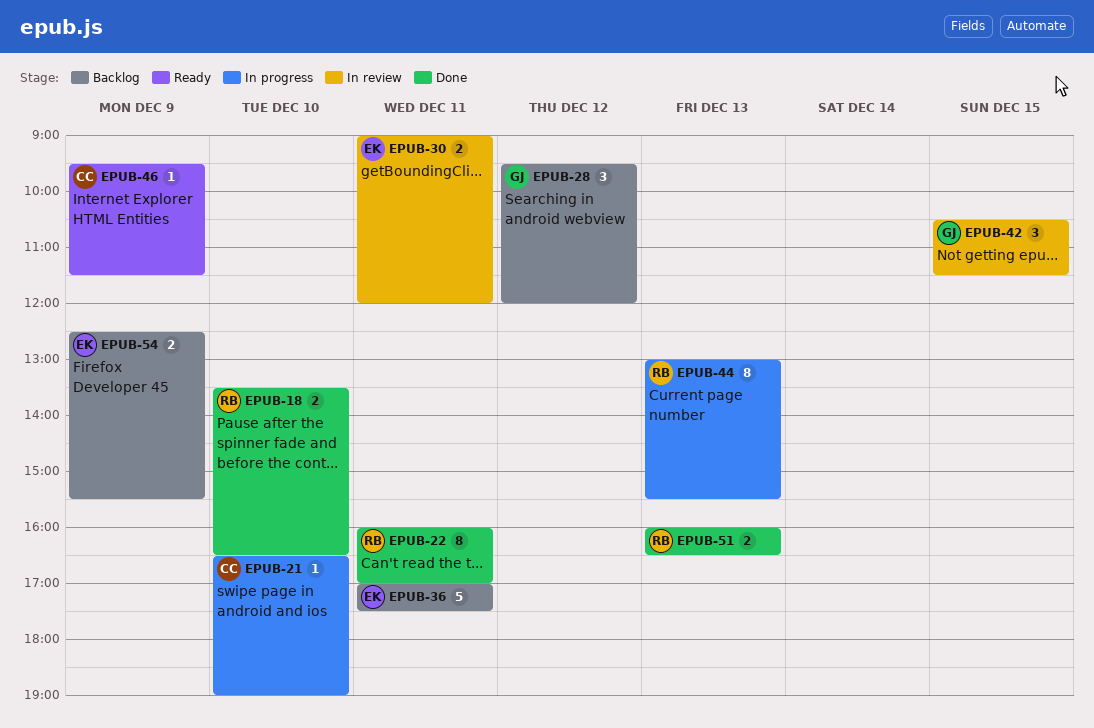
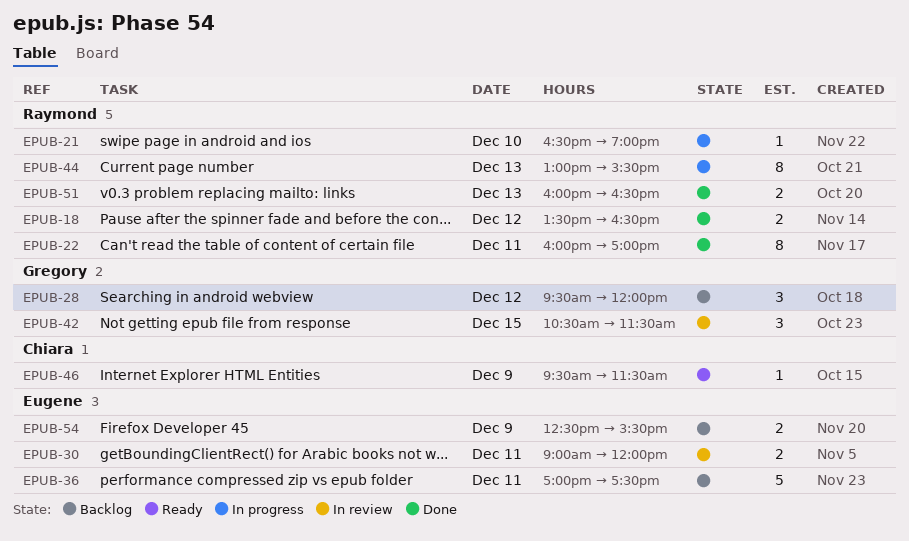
EPUB-18, day: Dec 10 -> Dec 12
EPUB-21, owner: Chiara -> Raymond

